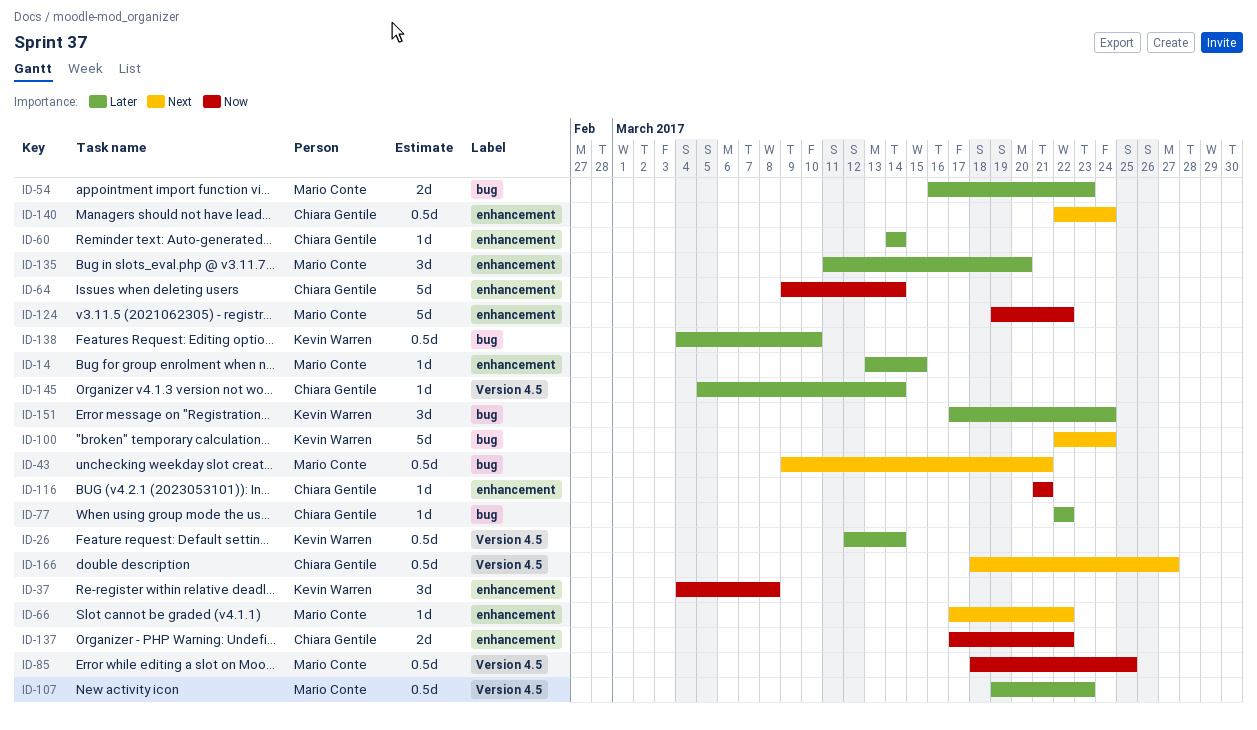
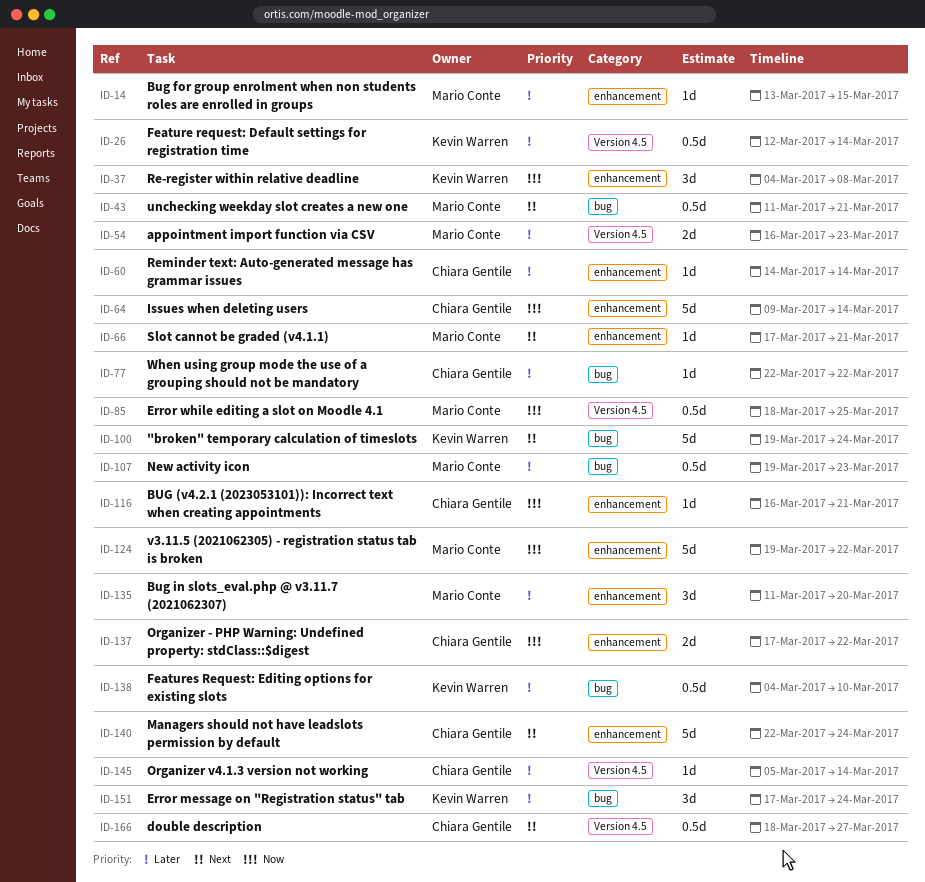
ID-43, start: Mar 9 -> Mar 11
ID-54, label: bug -> Version 4.5
ID-66, due: Mar 22 -> Mar 21
ID-100, start: Mar 22 -> Mar 19
ID-107, label: Version 4.5 -> bug
ID-116, start: Mar 21 -> Mar 16
ID-140, estimate: 0.5d -> 5d

